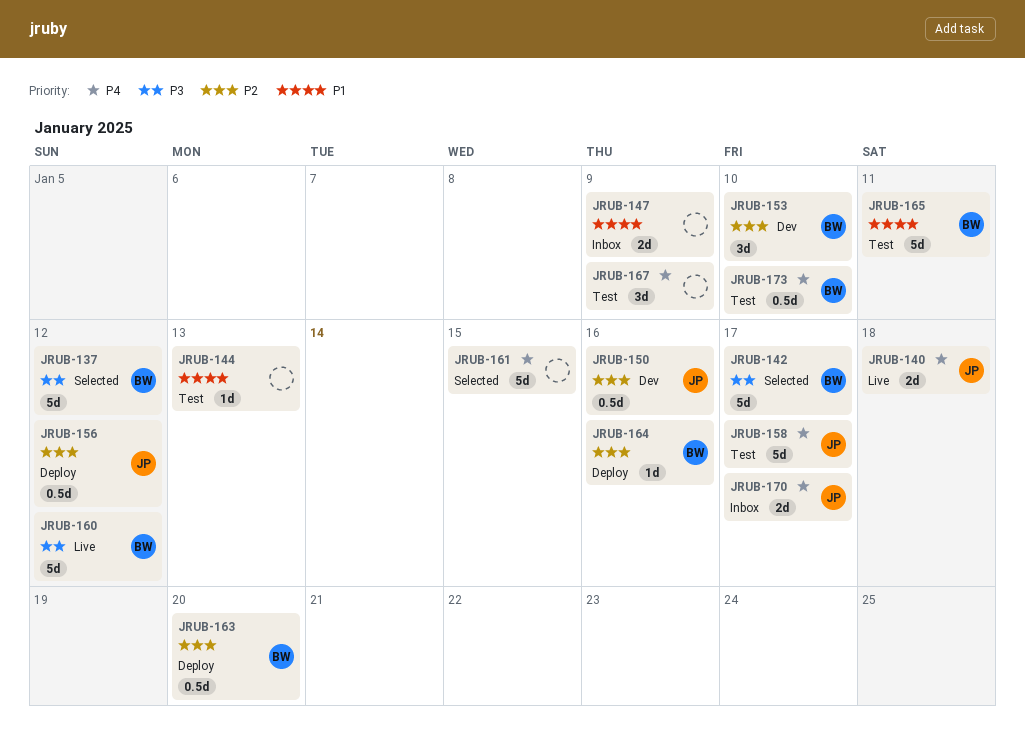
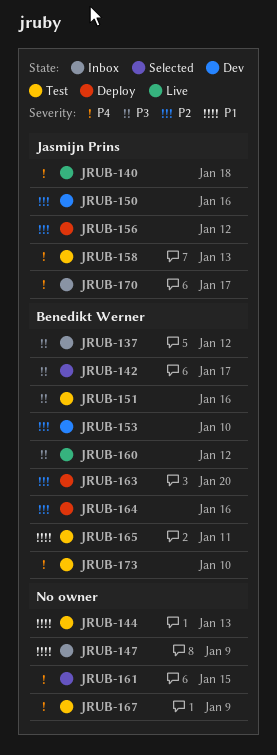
JRUB-137, status: Selected -> Inbox
JRUB-151: none -> present
JRUB-158, due: Jan 17 -> Jan 13

